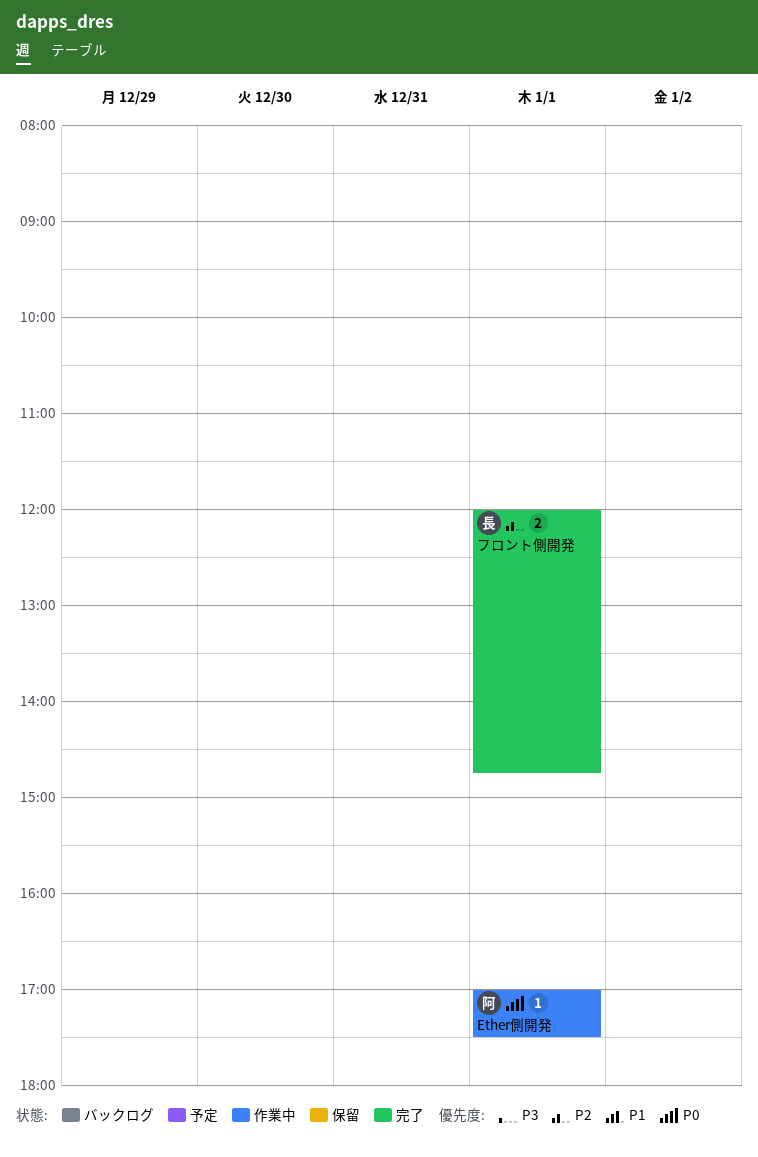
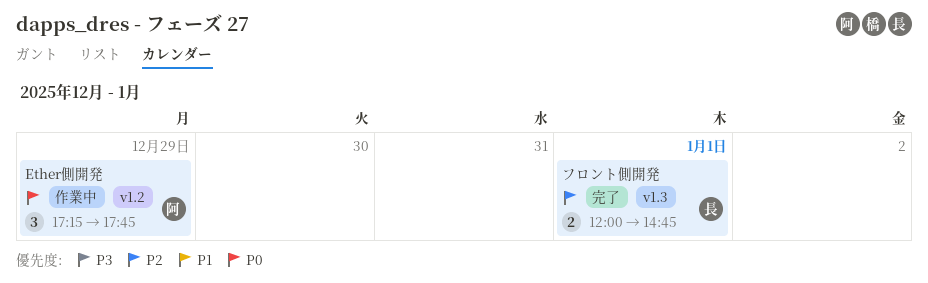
Ether側開発, estimate: 1 -> 3
Ether側開発, day: Jan 1 -> Dec 29
Ether側開発, begins: 17:00 -> 17:15
Ether側開発, ends: 17:30 -> 17:45

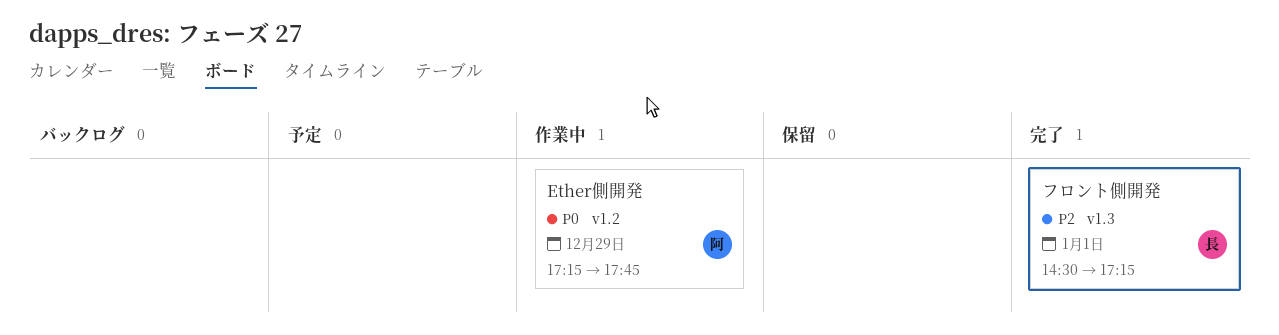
フロント側開発, begins: 12:00 -> 14:30
フロント側開発, ends: 14:45 -> 17:15

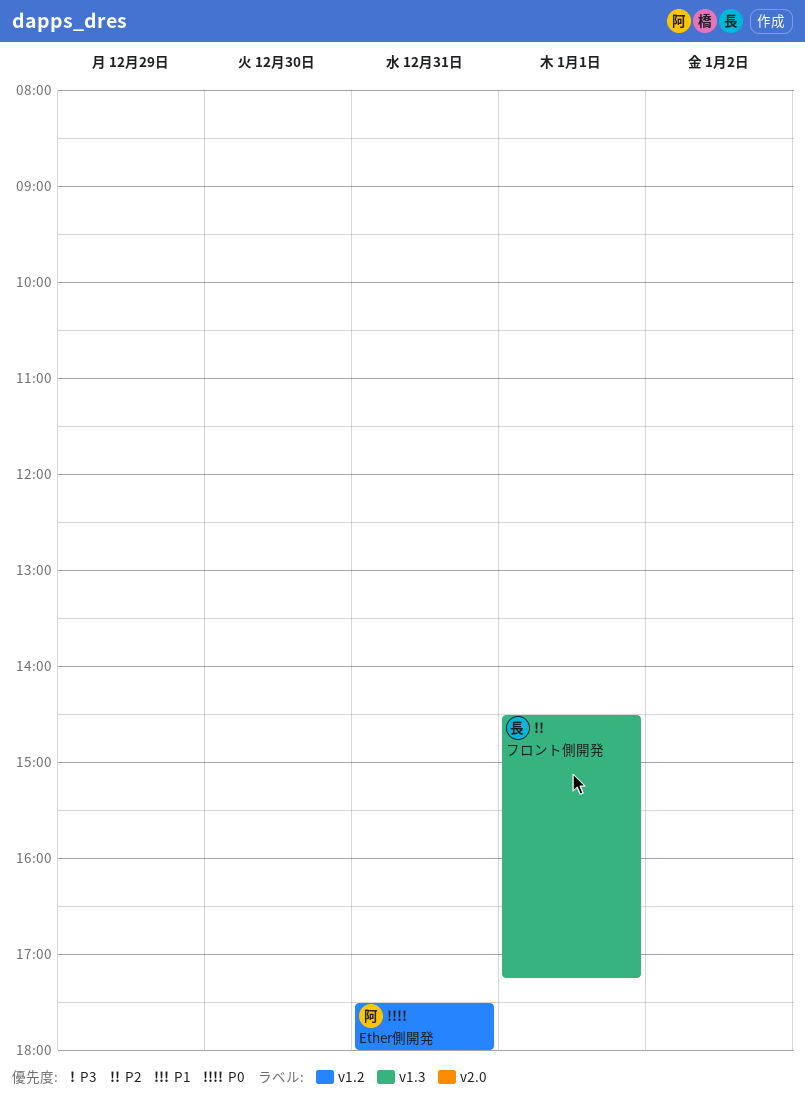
Ether側開発, day: Dec 29 -> Dec 31
Ether側開発, begins: 17:15 -> 17:30
Ether側開発, ends: 17:45 -> 18:00

